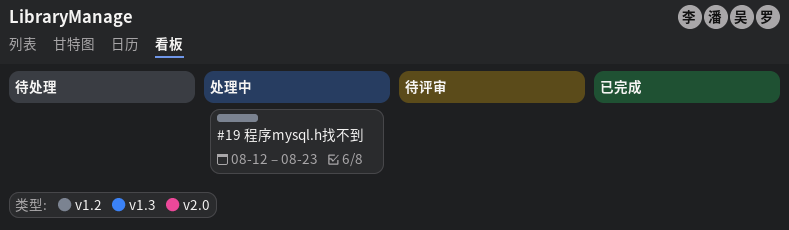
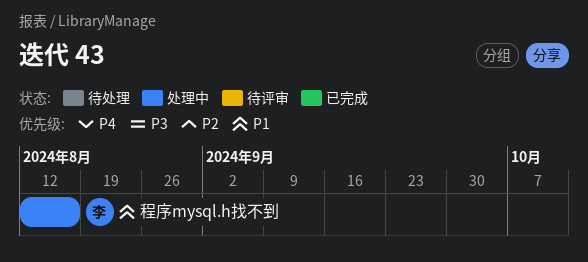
程序mysql.h找不到, due: Aug 23 -> Aug 16

